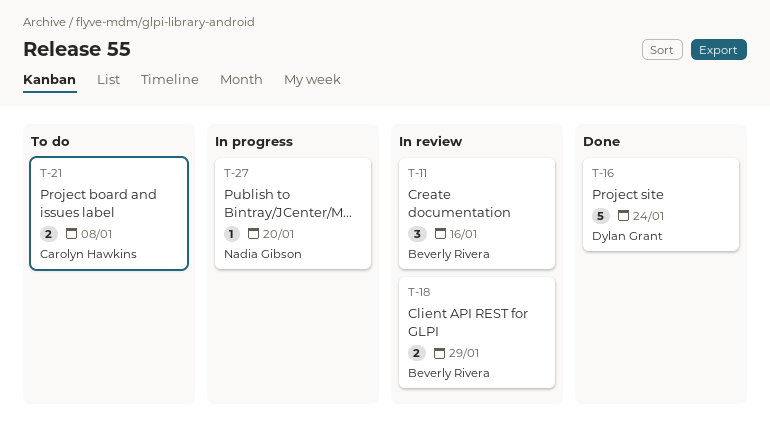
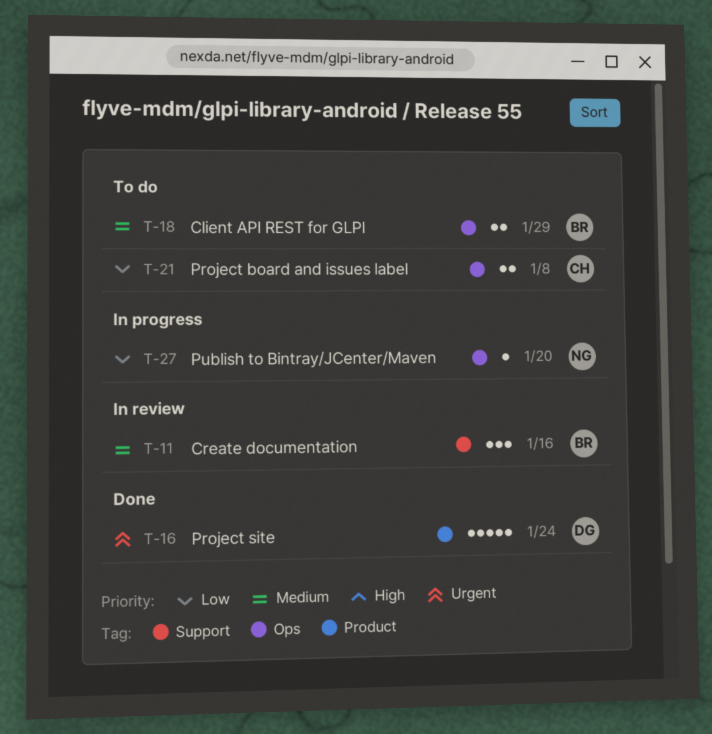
T-18, status: In review -> To do

